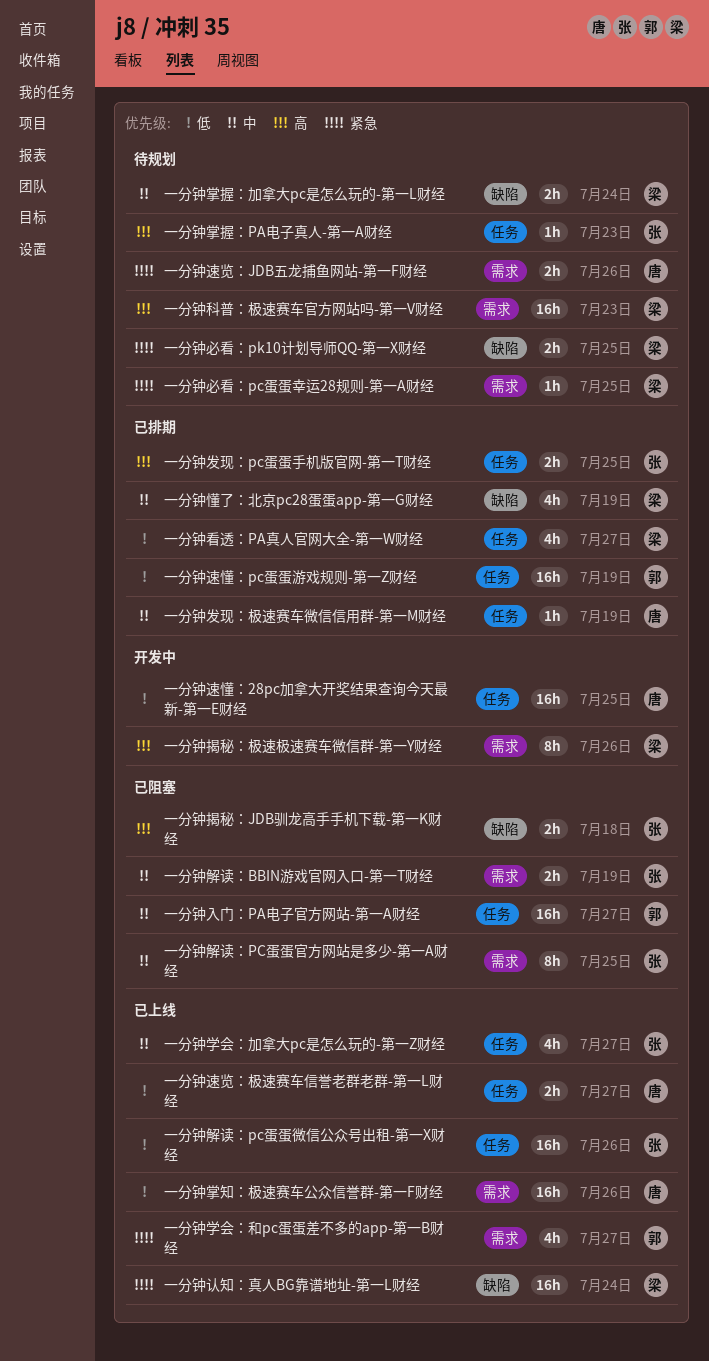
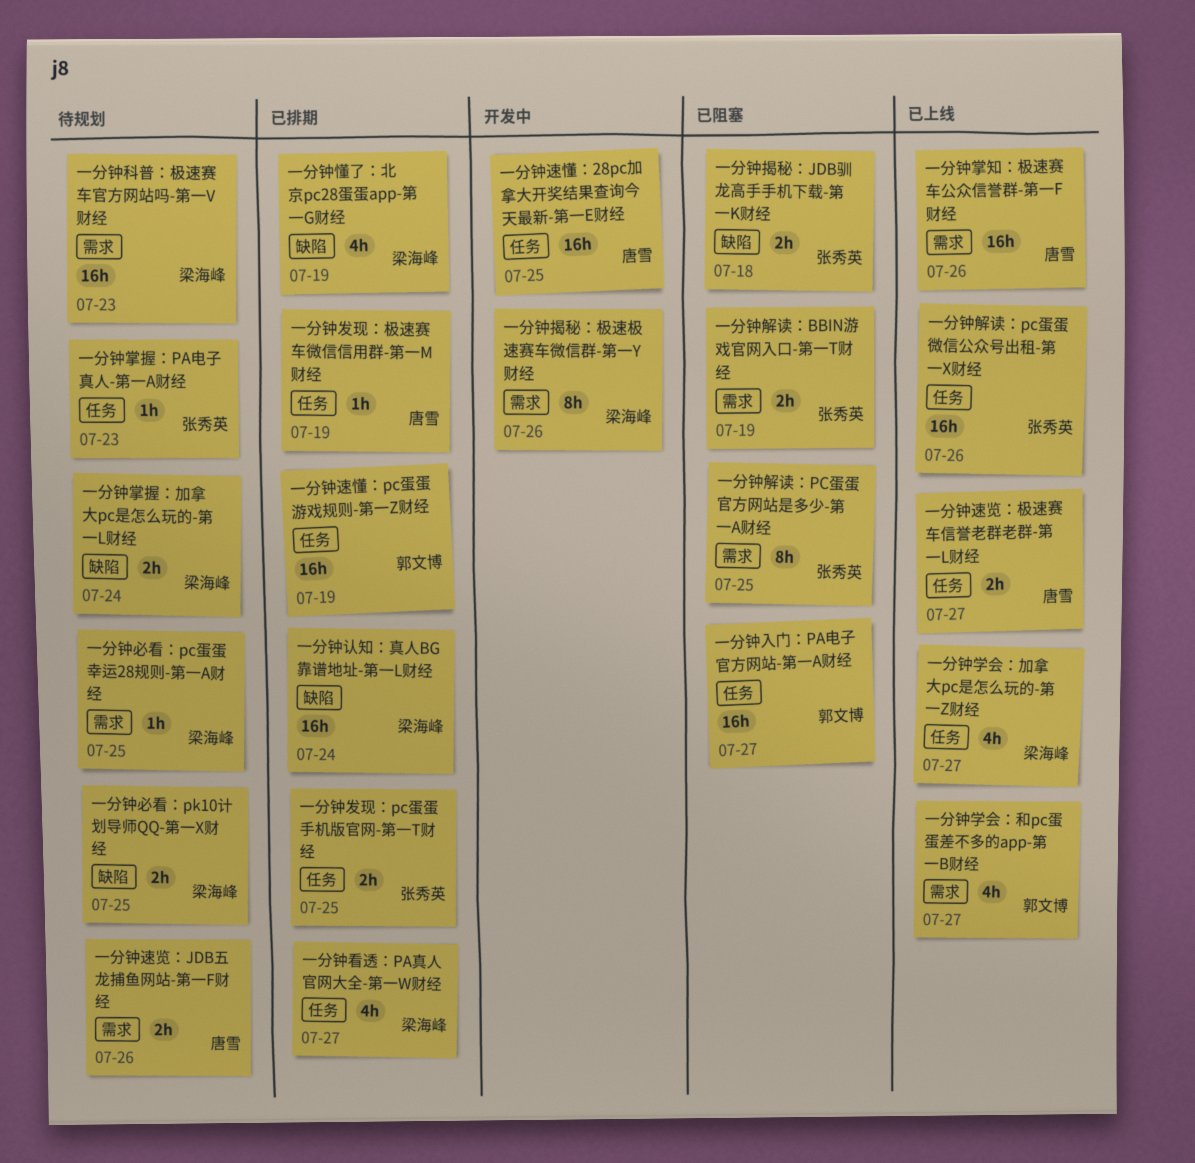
一分钟学会：加拿大pc是怎么玩的-第一Z财经, owner: 张秀英 -> 梁海峰
一分钟认知：真人BG靠谱地址-第一L财经, status: 已上线 -> 已排期

